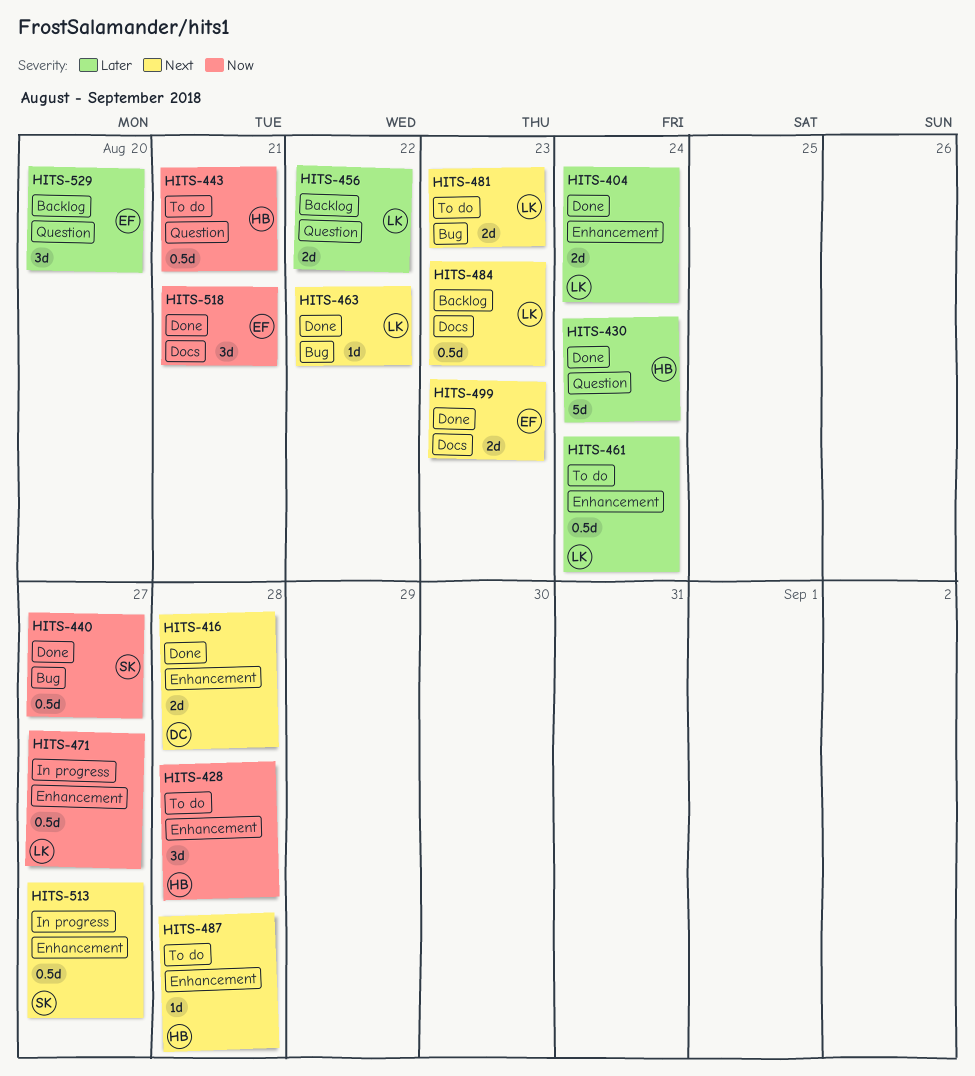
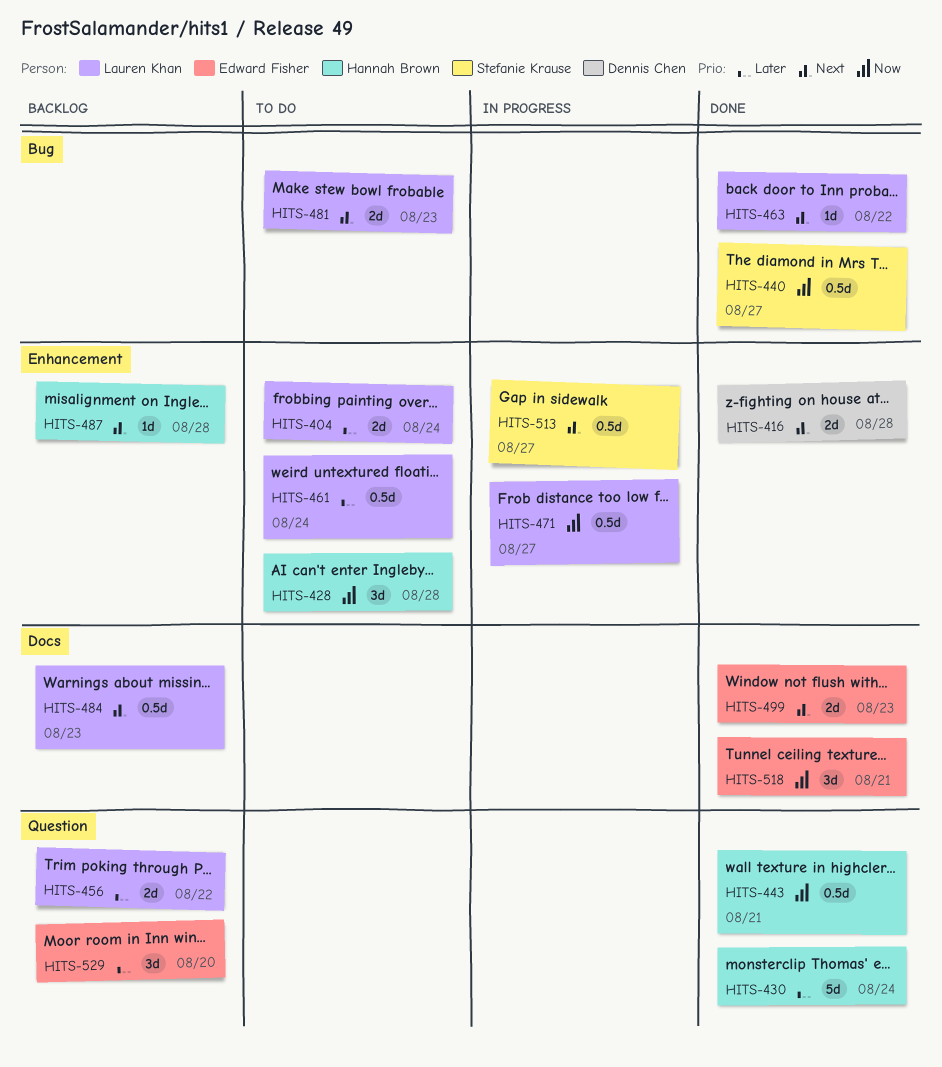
HITS-404, status: Done -> To do
HITS-443, status: To do -> Done
HITS-487, status: To do -> Backlog

